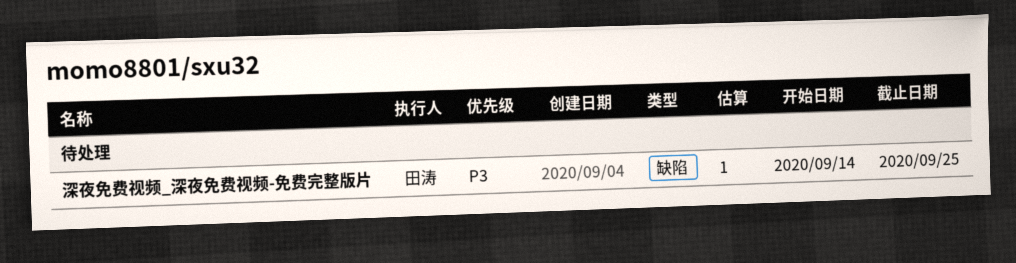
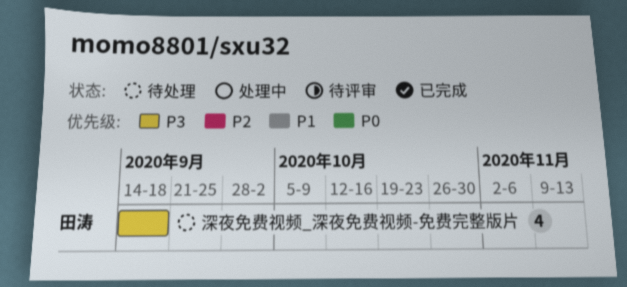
深夜免费视频_深夜免费视频-免费完整版片, estimate: 1 -> 4
深夜免费视频_深夜免费视频-免费完整版片, due: Sep 25 -> Sep 18

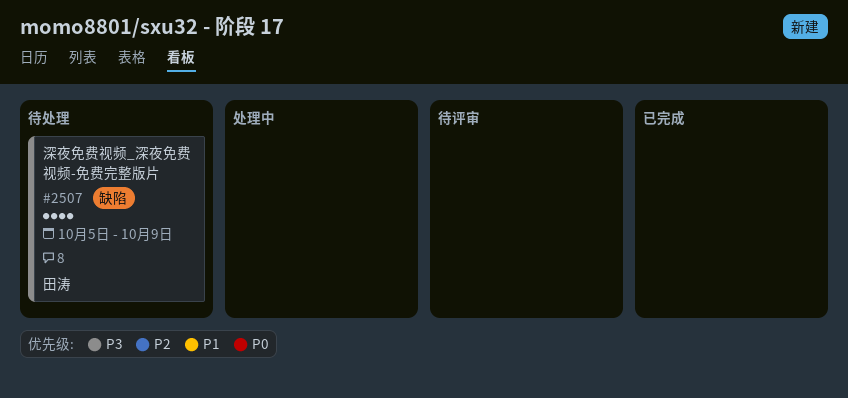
深夜免费视频_深夜免费视频-免费完整版片, start: Sep 14 -> Oct 5
深夜免费视频_深夜免费视频-免费完整版片, due: Sep 18 -> Oct 9

